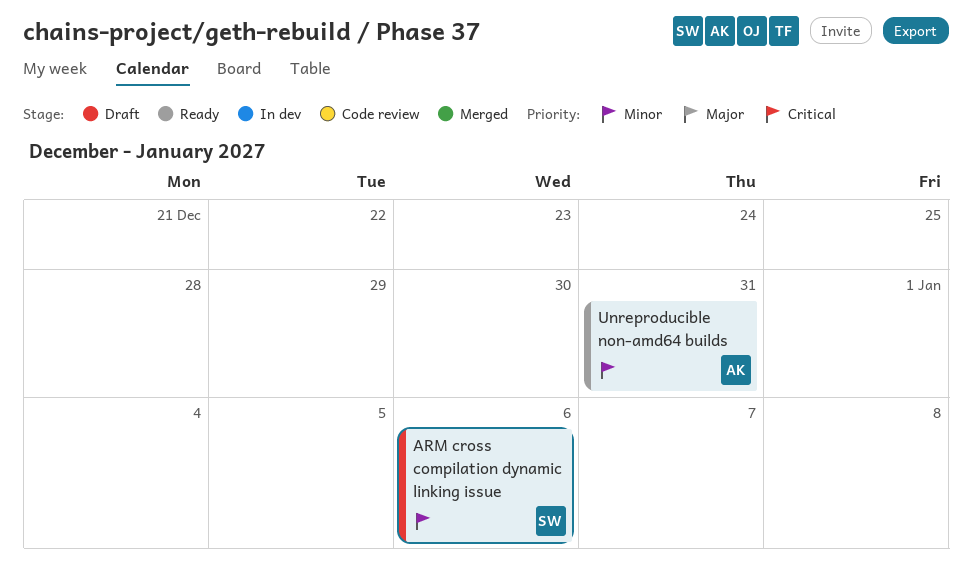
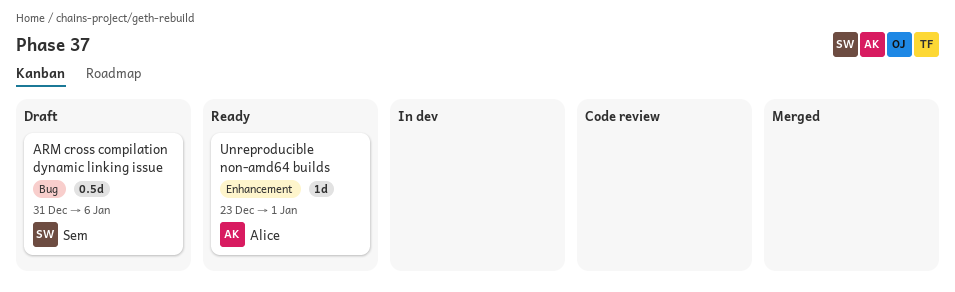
Unreproducible non-amd64 builds, due: Dec 31 -> Jan 1

